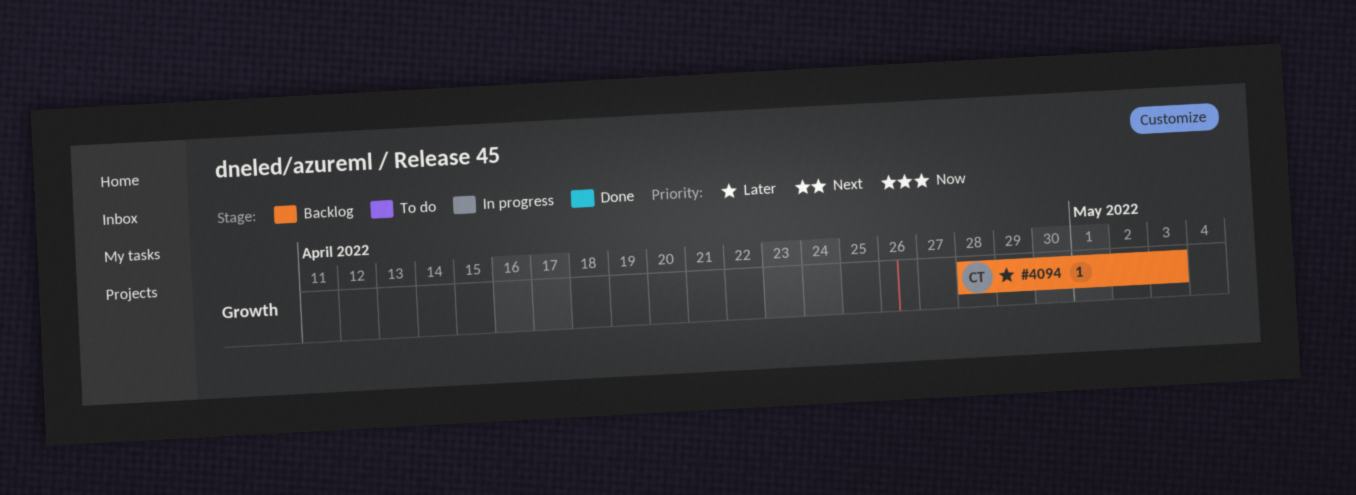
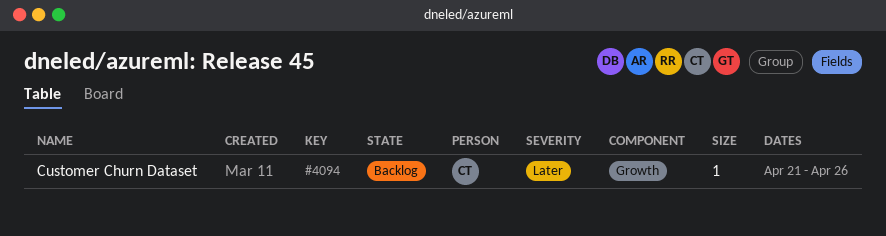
#4094, start: Apr 28 -> Apr 21
#4094, due: May 3 -> Apr 26

